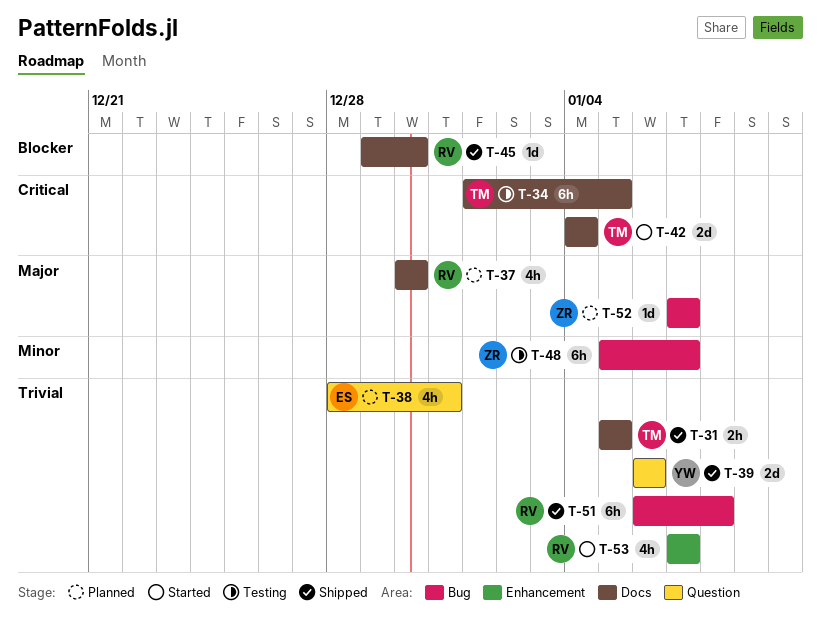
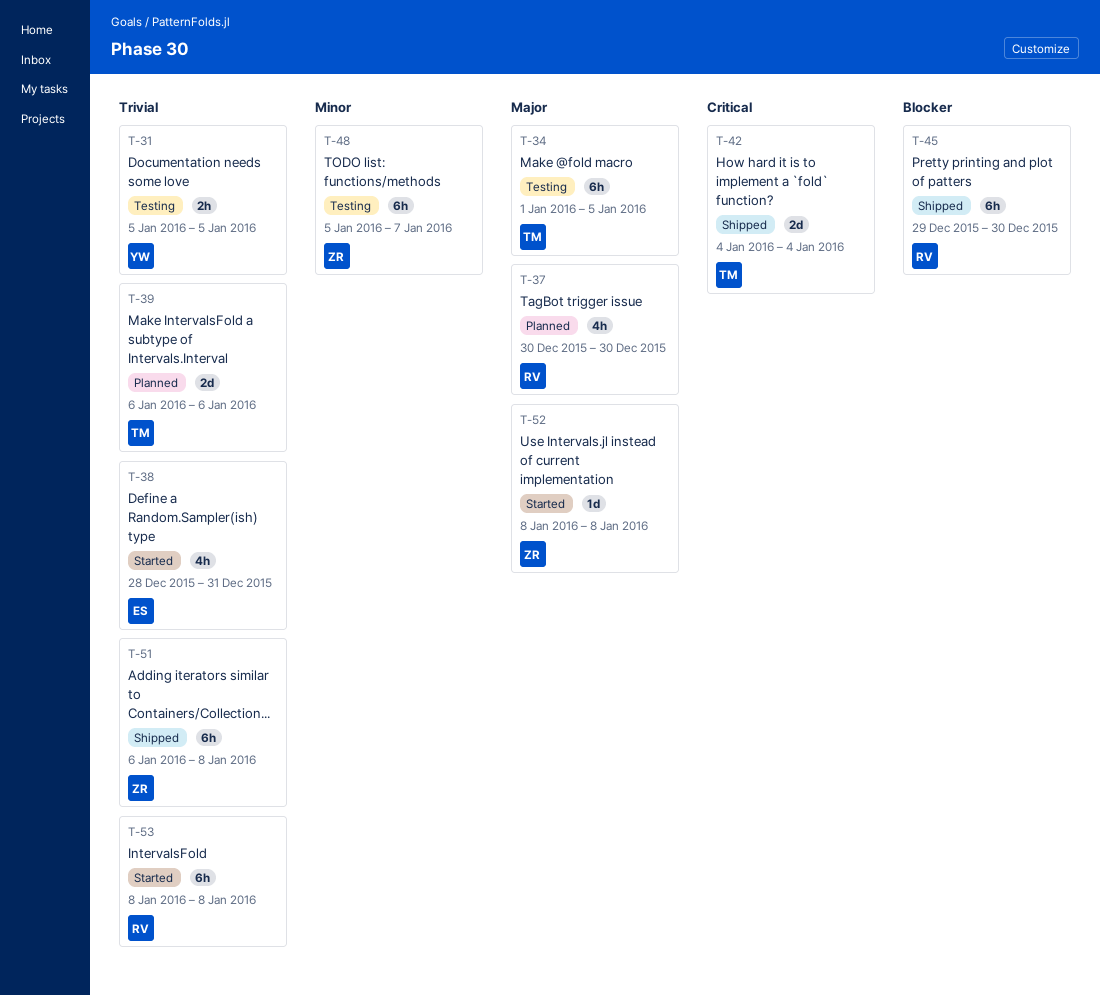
T-31, status: Shipped -> Testing
T-31, owner: TM -> YW
T-34, priority: Critical -> Major
T-38, status: Planned -> Started
T-39, status: Shipped -> Planned
T-39, owner: YW -> TM
T-42, status: Started -> Shipped
T-45, estimate: 1d -> 6h
T-51, owner: RV -> ZR
T-52, status: Planned -> Started
T-52, start: Jan 7 -> Jan 8
T-52, due: Jan 7 -> Jan 8
T-53, estimate: 4h -> 6h
T-53, start: Jan 7 -> Jan 8
T-53, due: Jan 7 -> Jan 8

